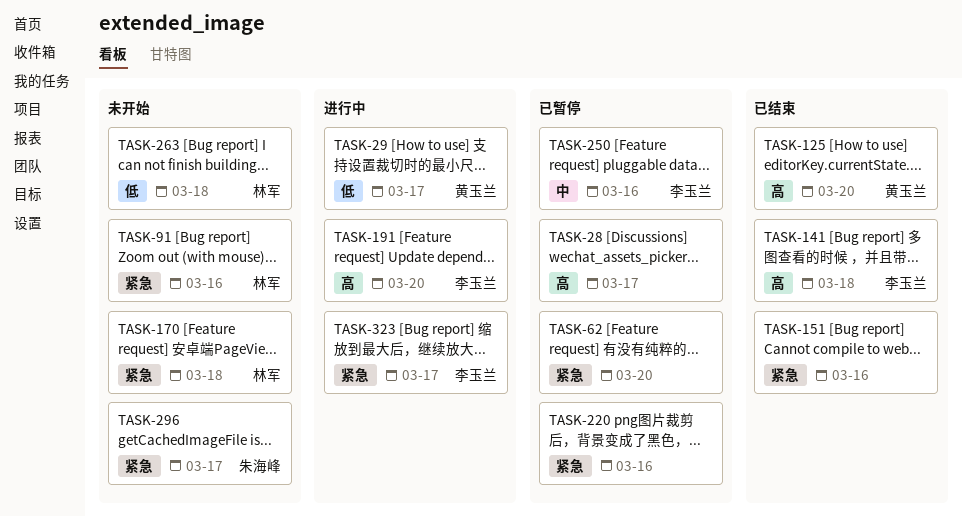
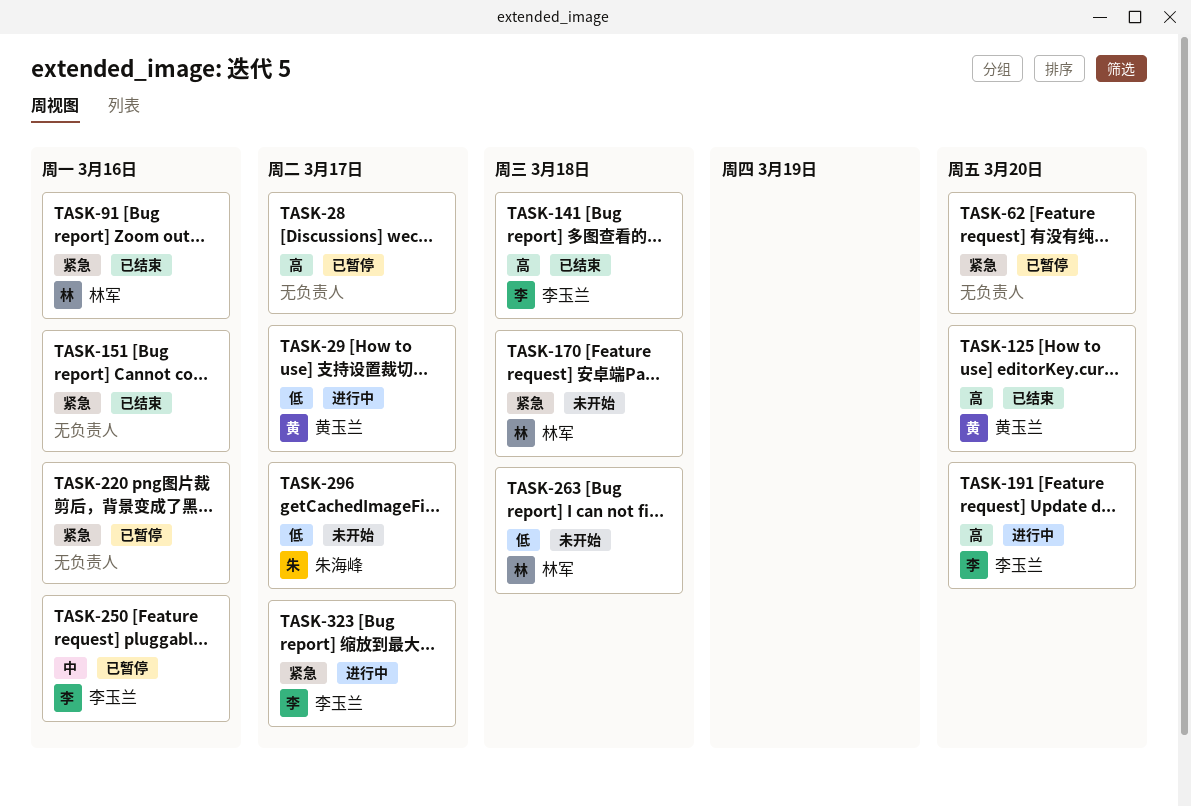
TASK-91, status: 未开始 -> 已结束
TASK-296, priority: 紧急 -> 低

